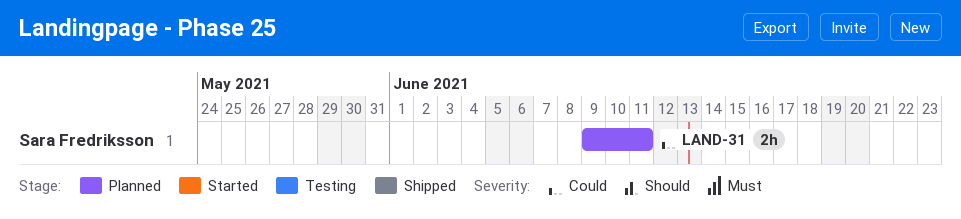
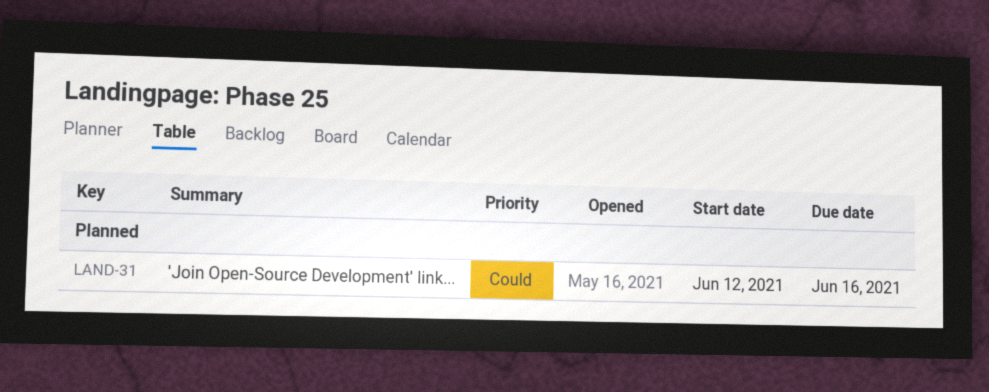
LAND-31, start: Jun 9 -> Jun 12
LAND-31, due: Jun 11 -> Jun 16

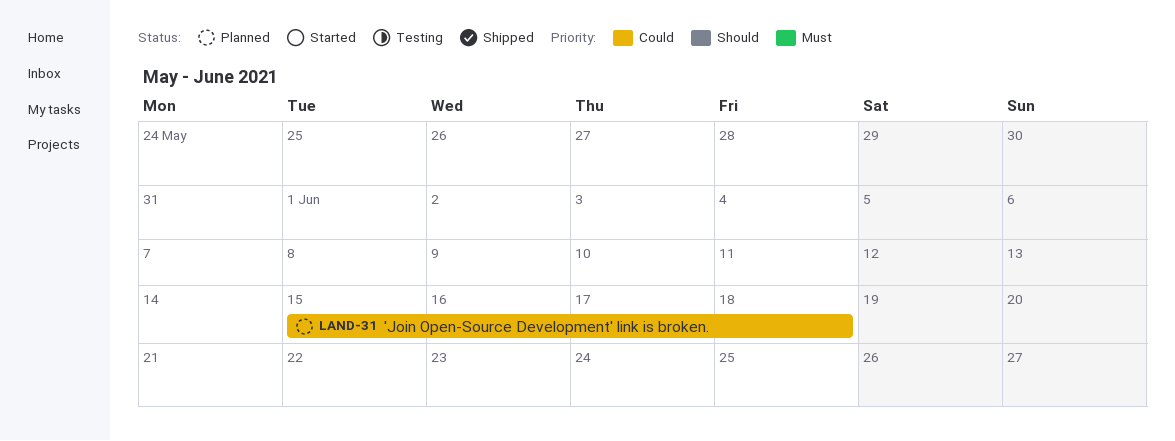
LAND-31, start: Jun 12 -> Jun 15
LAND-31, due: Jun 16 -> Jun 18

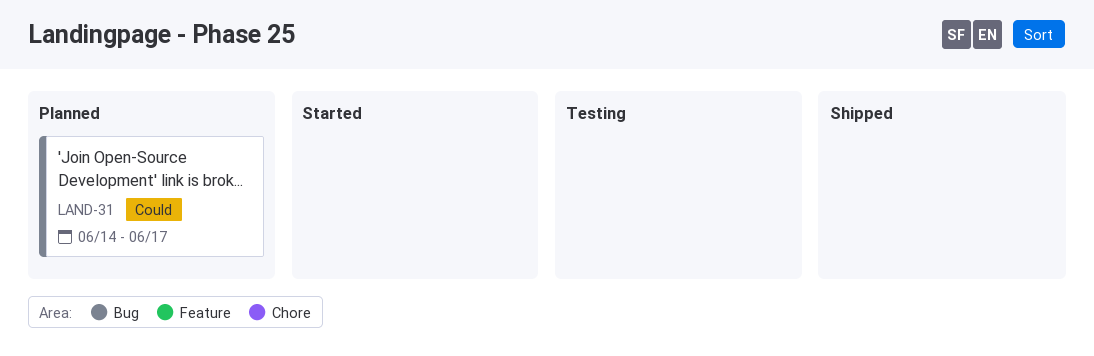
LAND-31, start: Jun 15 -> Jun 14
LAND-31, due: Jun 18 -> Jun 17

